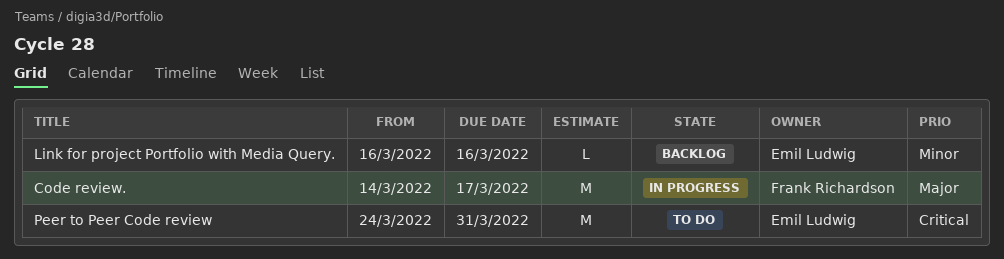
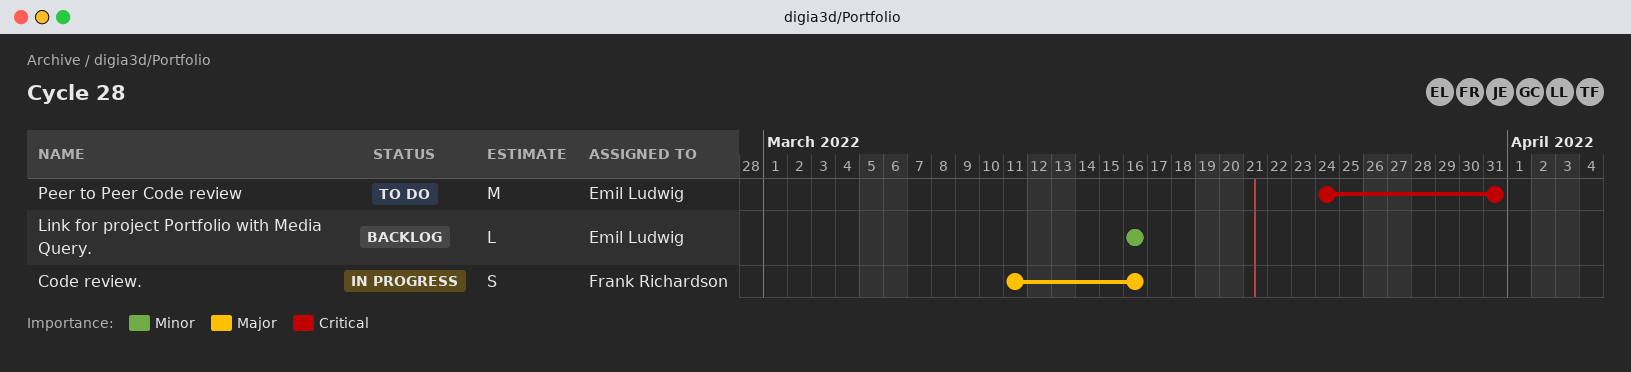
Code review., estimate: M -> S
Code review., start: Mar 14 -> Mar 11
Code review., due: Mar 17 -> Mar 16

